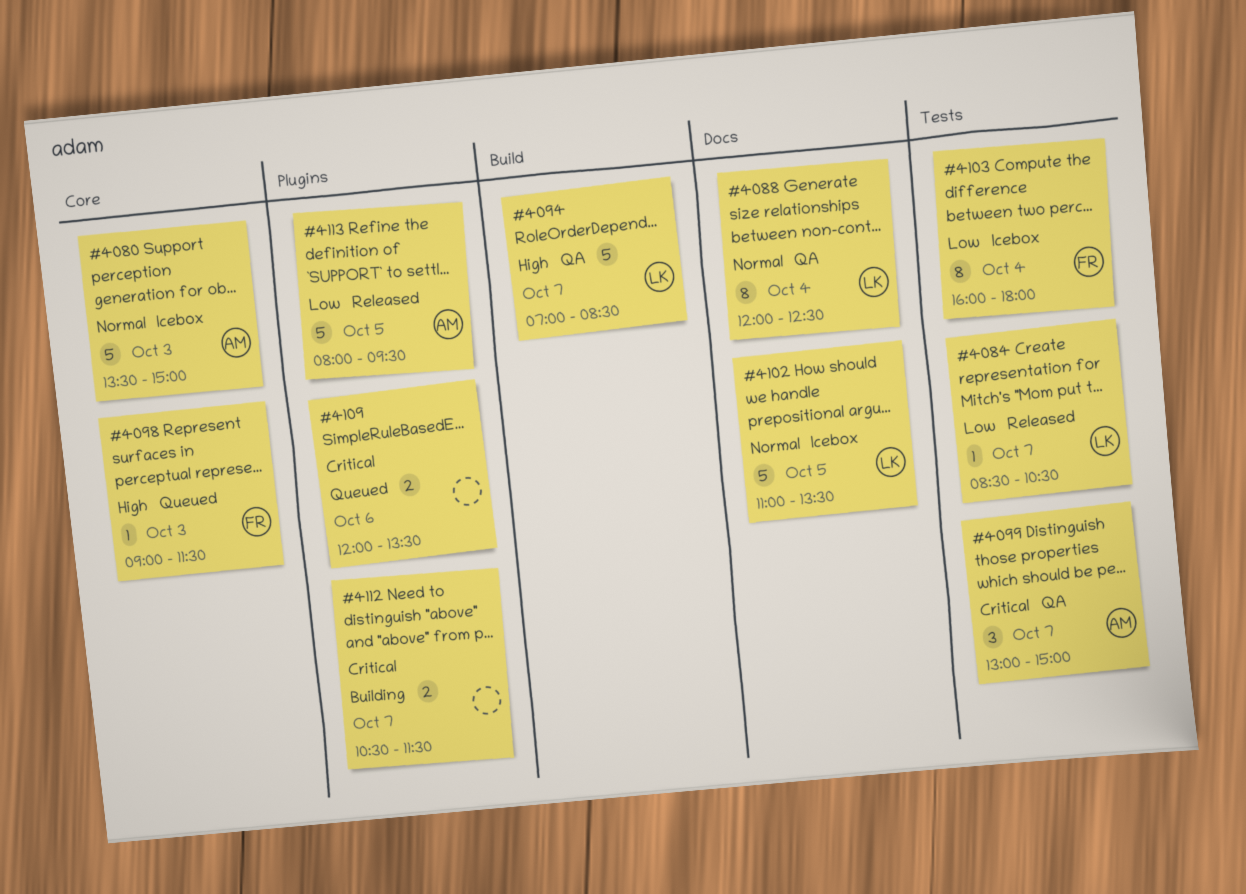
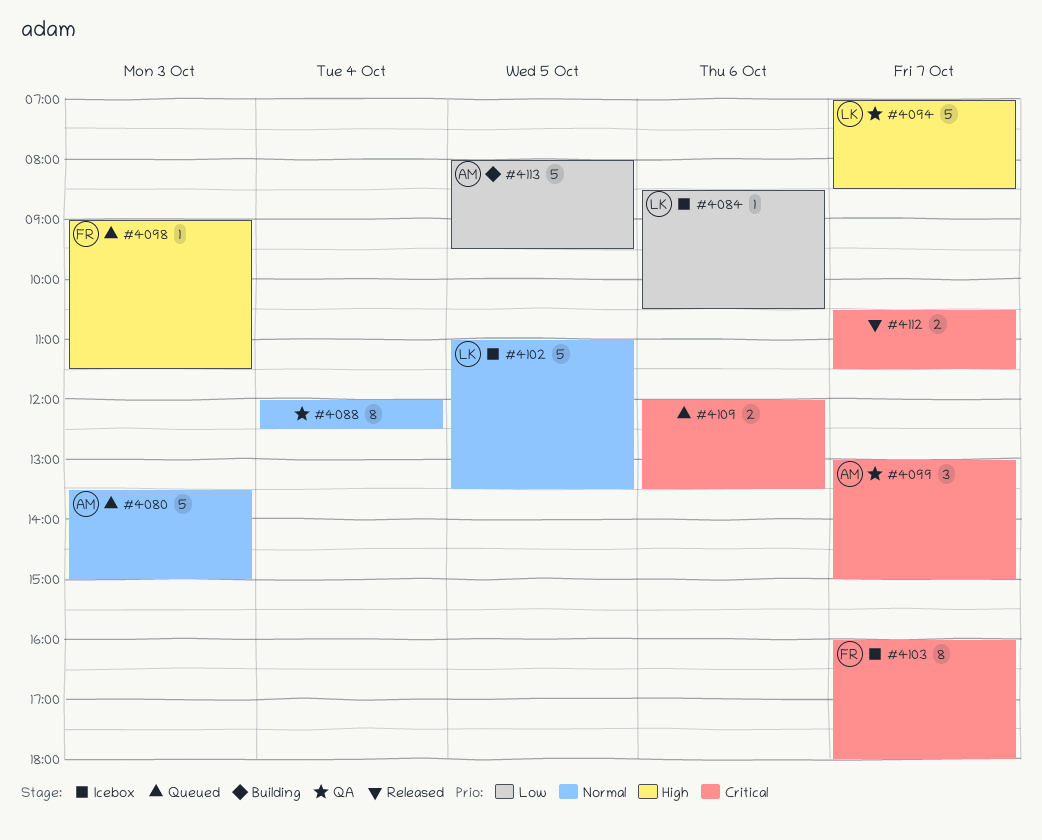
#4080, status: Icebox -> Queued
#4084, status: Released -> Icebox
#4084, day: Oct 7 -> Oct 6
#4088, owner: LK -> none
#4103, priority: Low -> Critical
#4103, day: Oct 4 -> Oct 7
#4112, status: Building -> Released
#4113, status: Released -> Building

